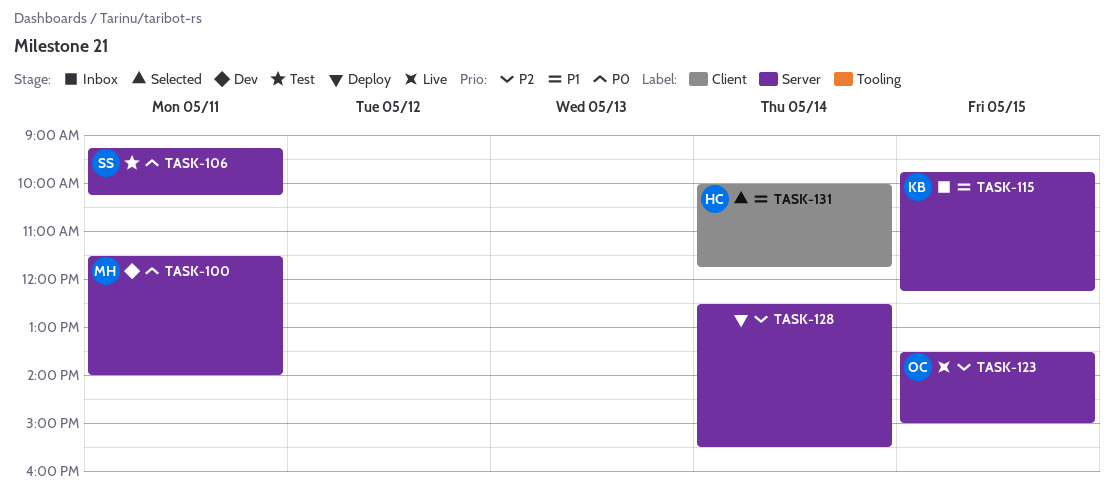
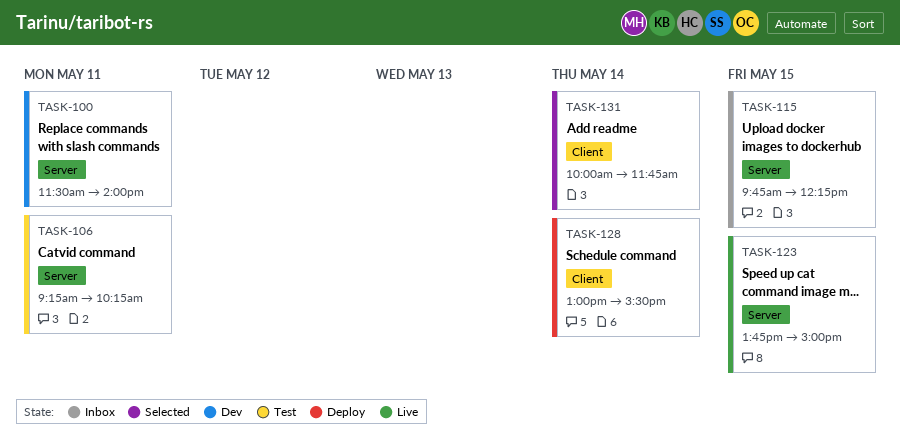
TASK-123, begins: 13:30 -> 13:45
TASK-128, label: Server -> Client
TASK-128, begins: 12:30 -> 13:00

